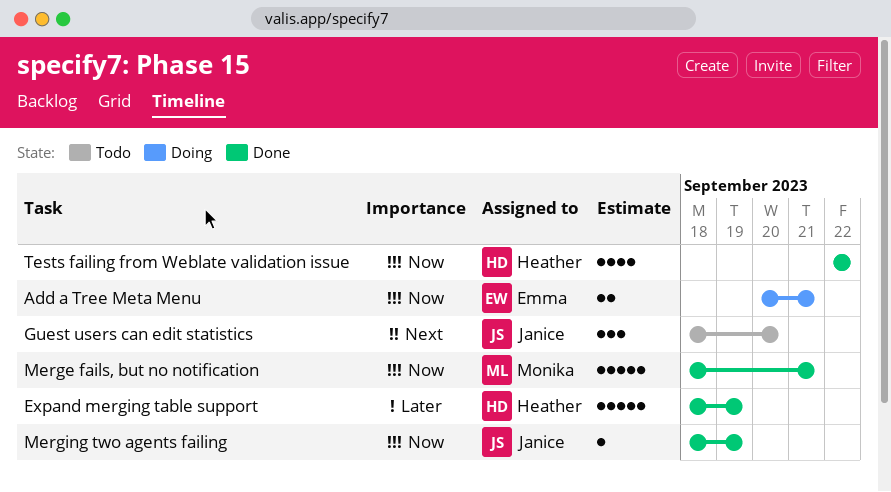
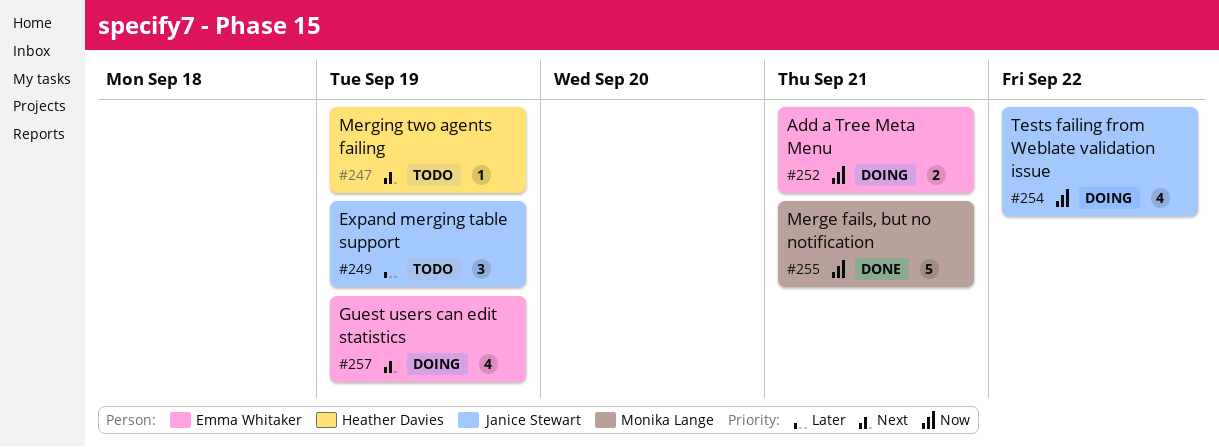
Expand merging table support, status: Done -> Todo
Expand merging table support, owner: Heather Davies -> Janice Stewart
Expand merging table support, estimate: 5 -> 3
Guest users can edit statistics, status: Todo -> Doing
Guest users can edit statistics, owner: Janice Stewart -> Emma Whitaker
Guest users can edit statistics, estimate: 3 -> 4
Guest users can edit statistics, due: Sep 20 -> Sep 19
Merging two agents failing, status: Done -> Todo
Merging two agents failing, owner: Janice Stewart -> Heather Davies
Merging two agents failing, priority: Now -> Next
Tests failing from Weblate validation issue, status: Done -> Doing
Tests failing from Weblate validation issue, owner: Heather Davies -> Janice Stewart

